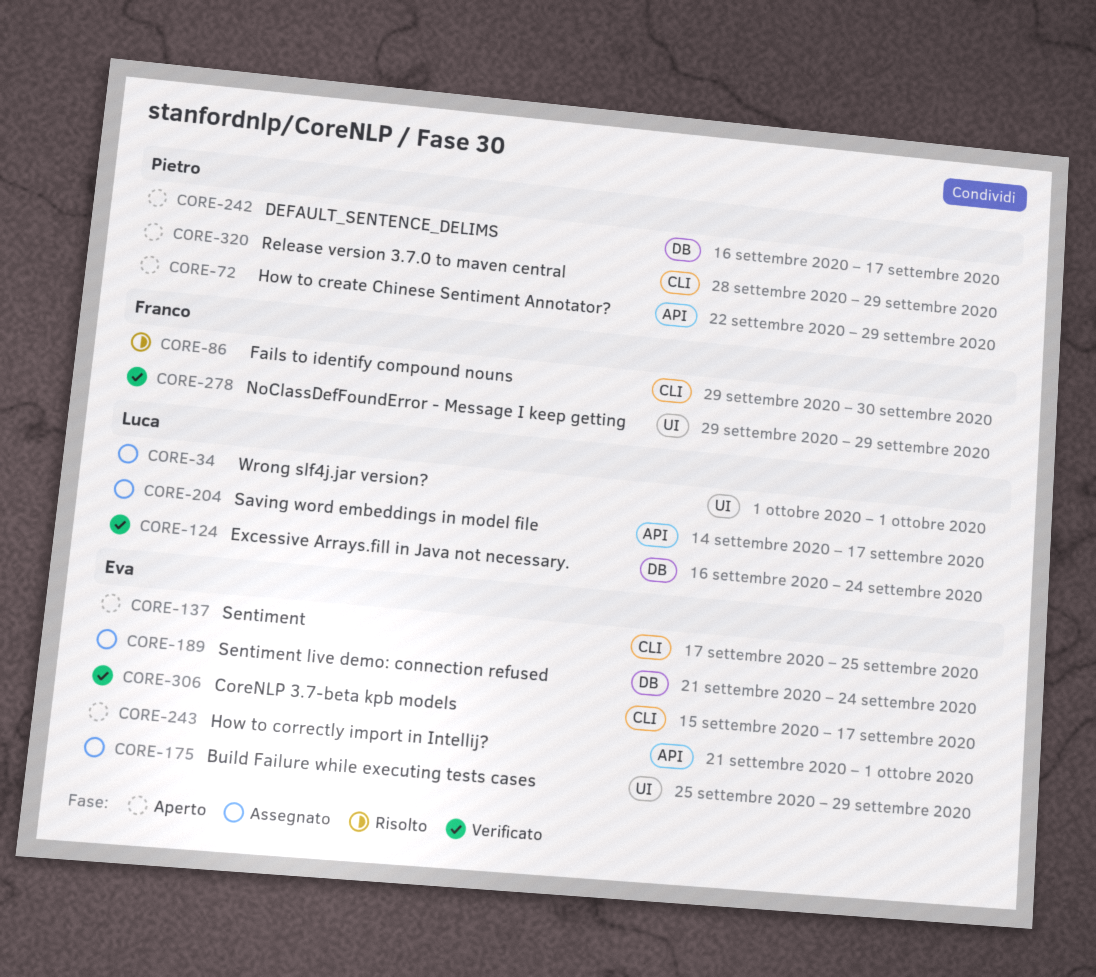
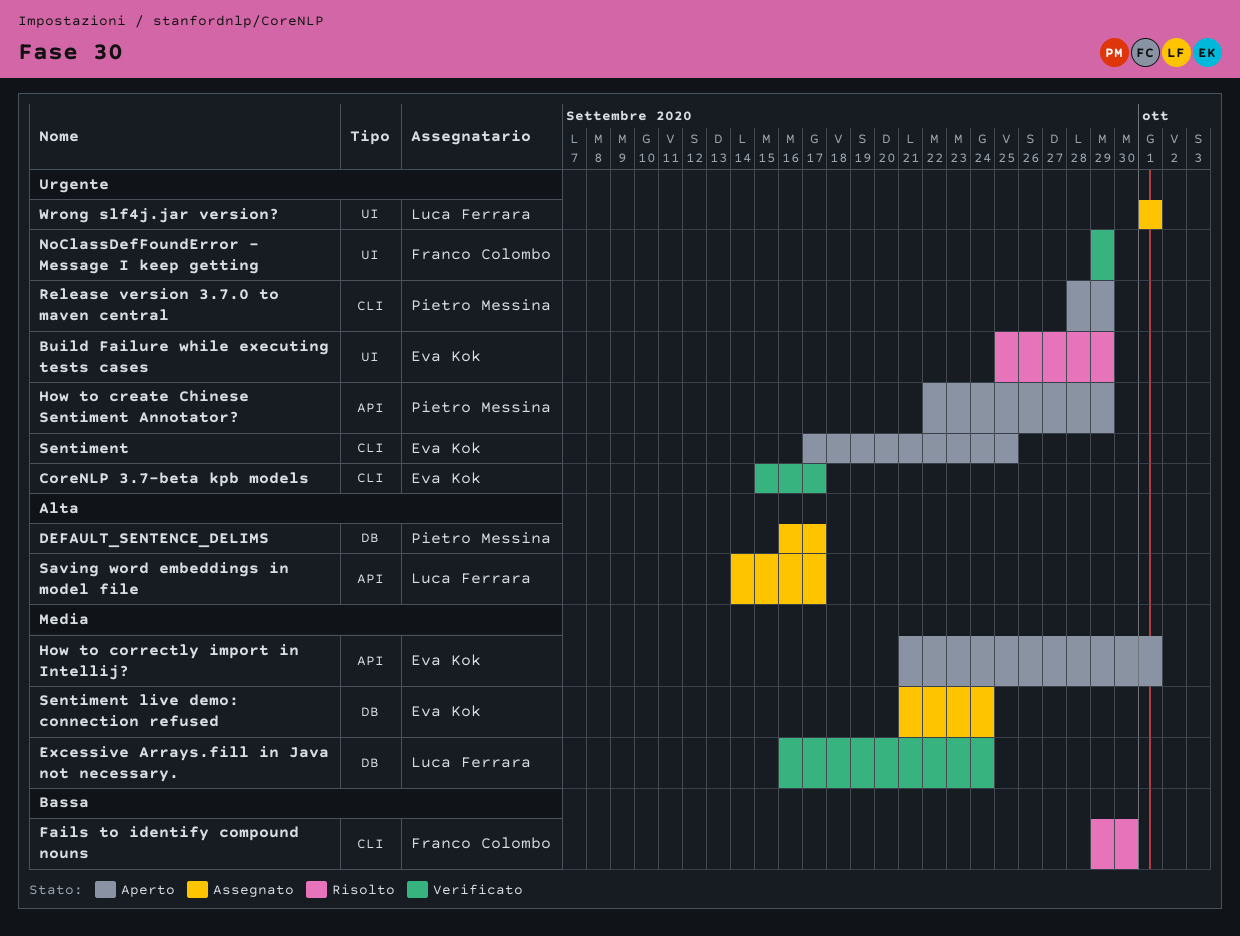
Build Failure while executing tests cases, status: Assegnato -> Risolto
DEFAULT_SENTENCE_DELIMS, status: Aperto -> Assegnato

